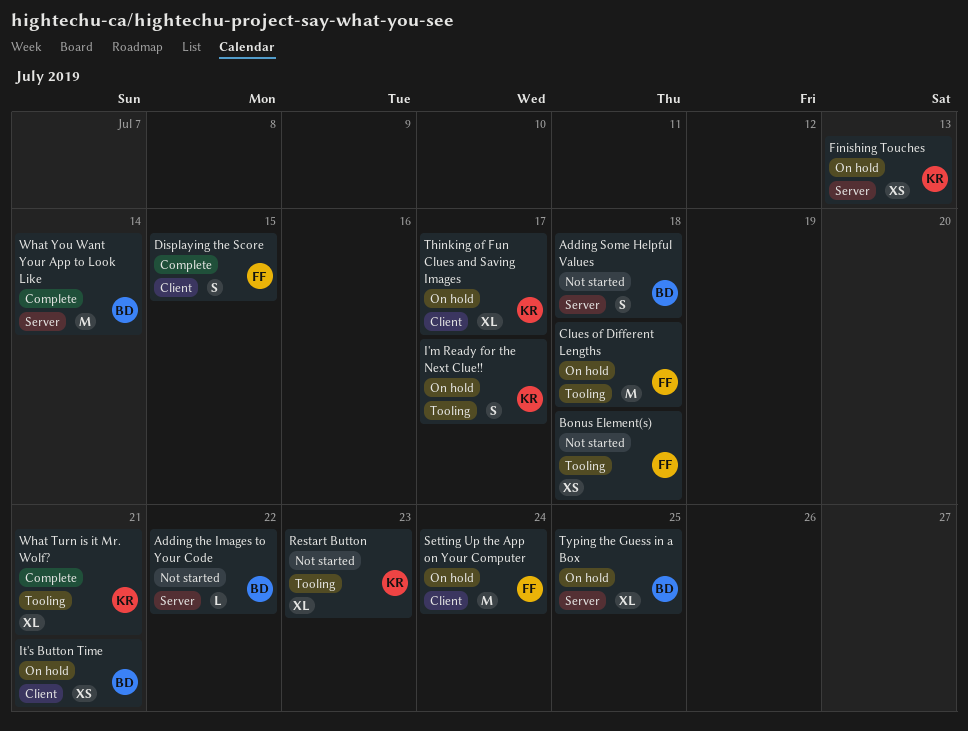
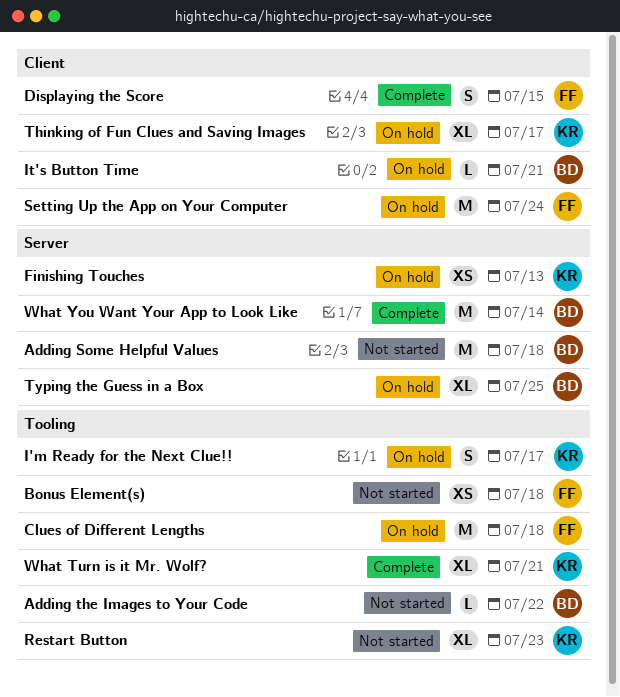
Adding Some Helpful Values, estimate: S -> M
Adding the Images to Your Code, label: Server -> Tooling
It's Button Time, estimate: XS -> L

